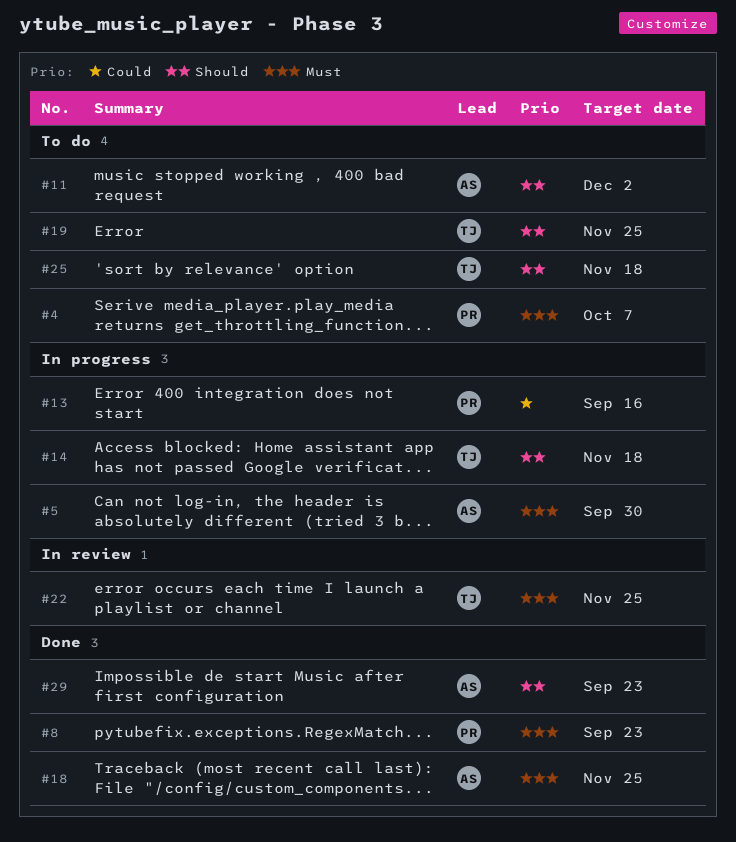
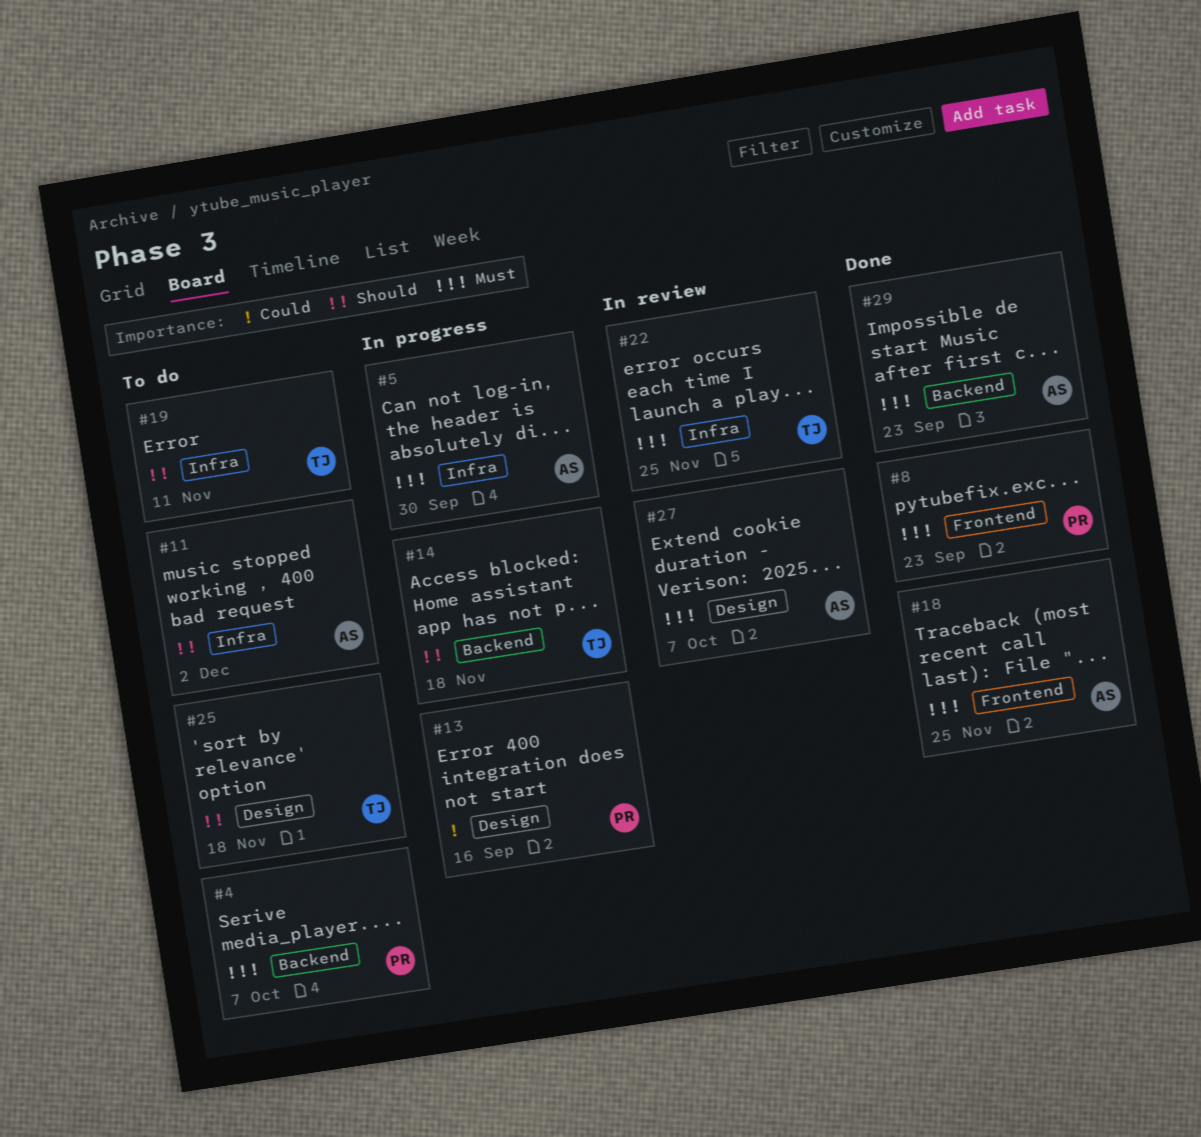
#19, due: Nov 25 -> Nov 11
#27: none -> present
#29, priority: Should -> Must

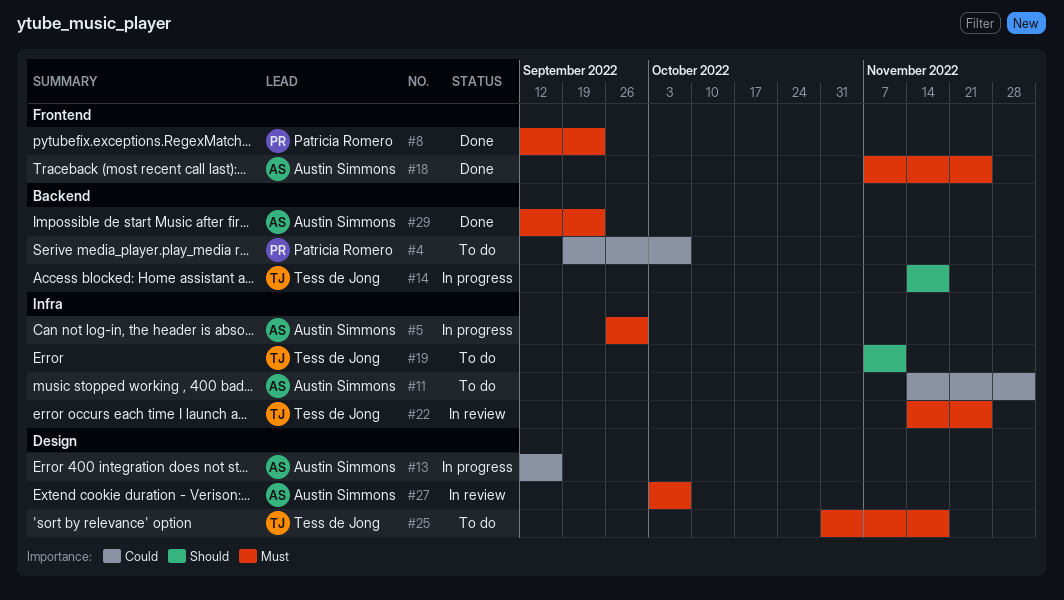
#4, priority: Must -> Could
#11, priority: Should -> Could
#13, owner: Patricia Romero -> Austin Simmons
#25, priority: Should -> Must

